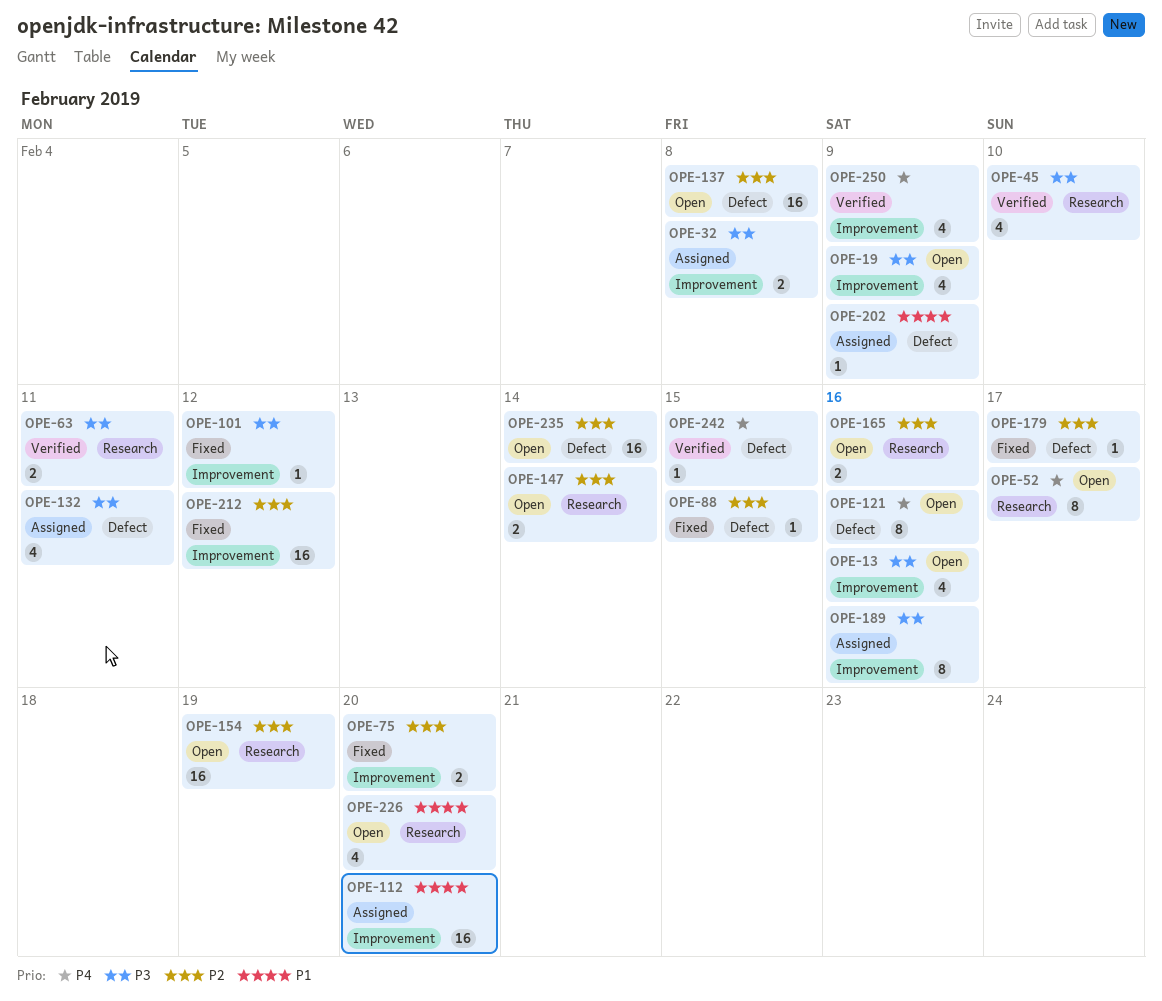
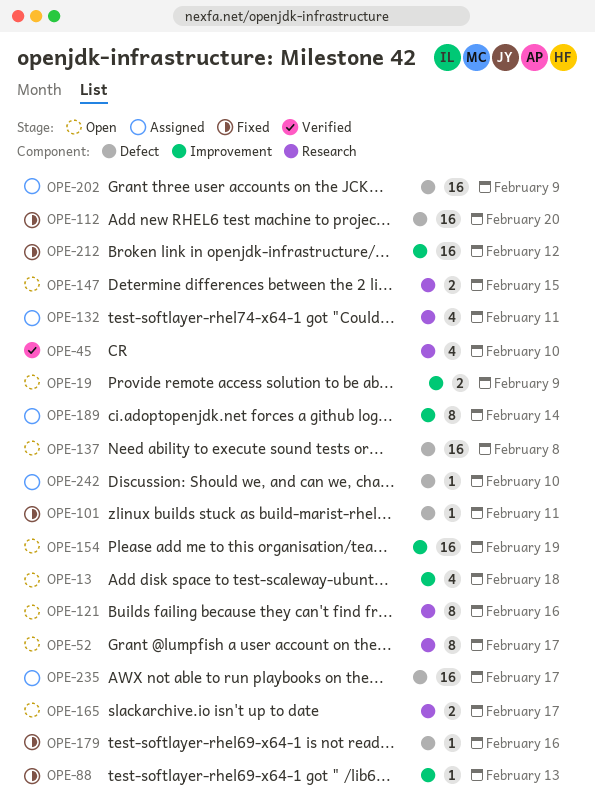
OPE-13, due: Feb 16 -> Feb 18
OPE-19, estimate: 4 -> 2
OPE-32: present -> none
OPE-63: present -> none
OPE-75: present -> none
OPE-88, label: Defect -> Improvement
OPE-88, due: Feb 15 -> Feb 13
OPE-101, label: Improvement -> Defect
OPE-101, due: Feb 12 -> Feb 11
OPE-112, status: Assigned -> Fixed
OPE-112, label: Improvement -> Defect
OPE-121, label: Defect -> Research
OPE-132, label: Defect -> Research
OPE-147, due: Feb 14 -> Feb 15
OPE-154, label: Research -> Improvement
OPE-165, due: Feb 16 -> Feb 17
OPE-179, due: Feb 17 -> Feb 16
OPE-189, due: Feb 16 -> Feb 14
OPE-202, estimate: 1 -> 16
OPE-226: present -> none
OPE-235, status: Open -> Assigned
OPE-235, due: Feb 14 -> Feb 17
OPE-242, status: Verified -> Assigned
OPE-242, due: Feb 15 -> Feb 10
OPE-250: present -> none

